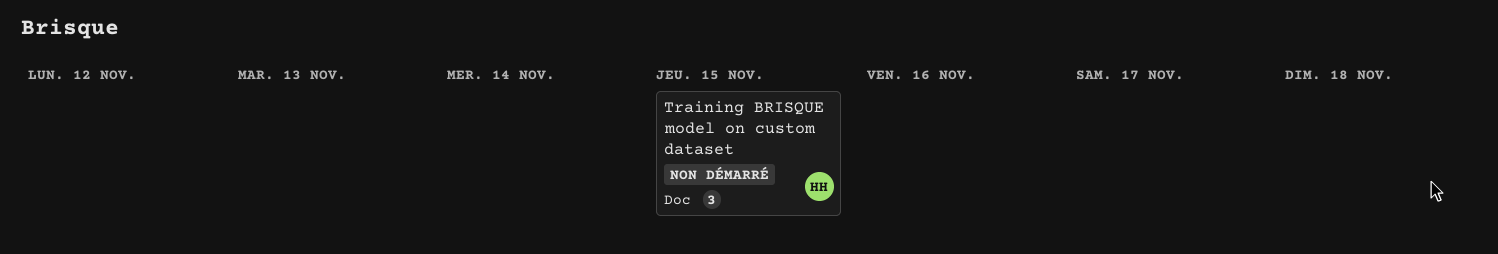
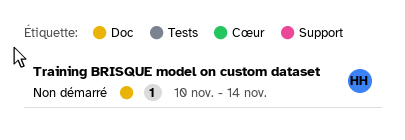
Training BRISQUE model on custom dataset, estimate: 3 -> 1
Training BRISQUE model on custom dataset, due: Nov 15 -> Nov 14

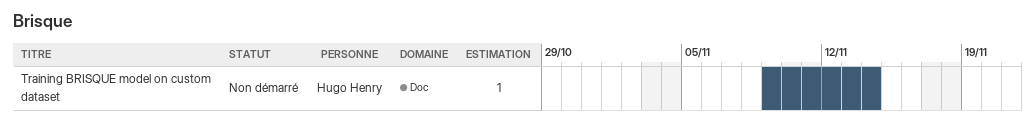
Training BRISQUE model on custom dataset, start: Nov 10 -> Nov 9

